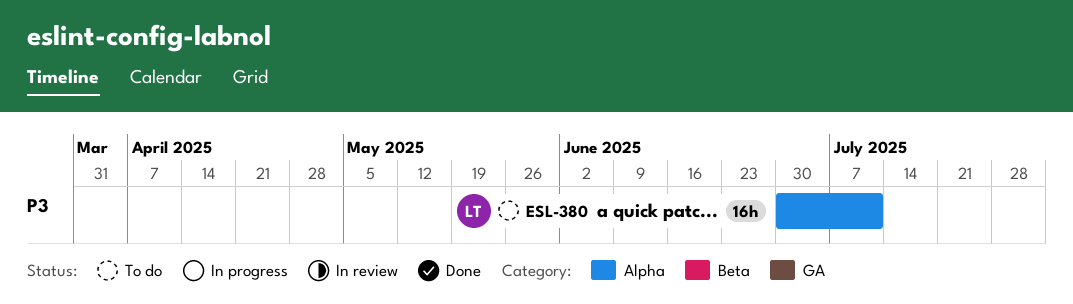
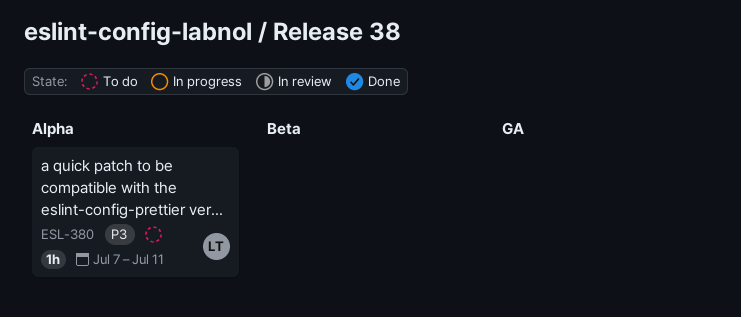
ESL-380, estimate: 16h -> 1h
ESL-380, start: Jun 30 -> Jul 7

